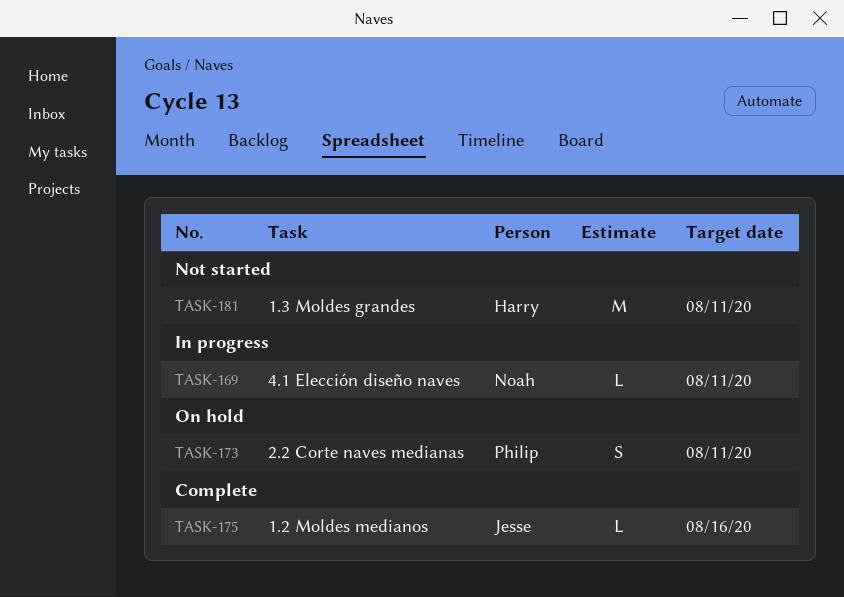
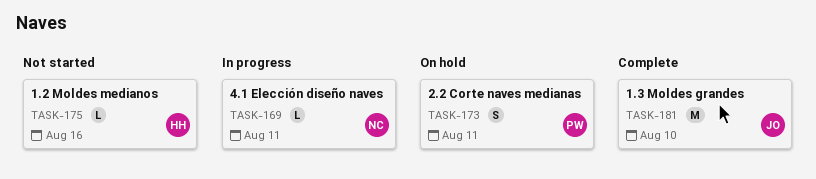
TASK-175, status: Complete -> Not started
TASK-175, owner: Jesse -> Harry
TASK-181, status: Not started -> Complete
TASK-181, owner: Harry -> Jesse
TASK-181, due: Aug 11 -> Aug 10

